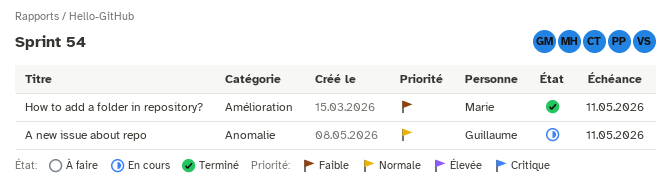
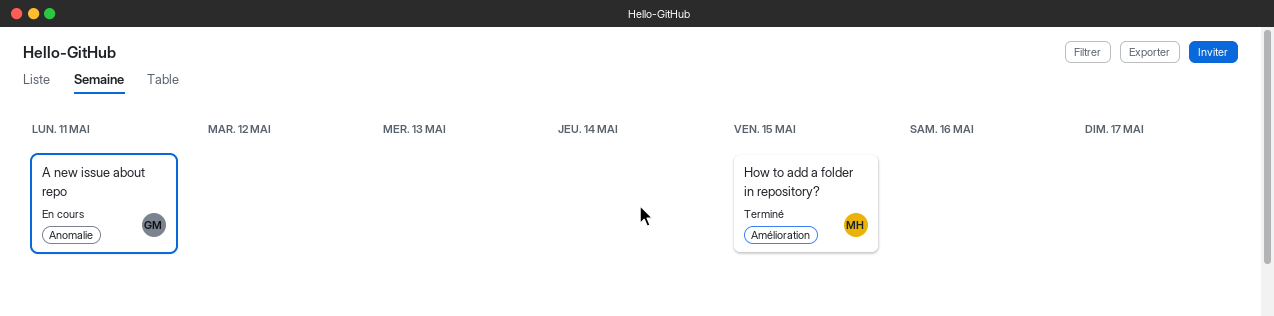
How to add a folder in repository?, due: May 11 -> May 15

